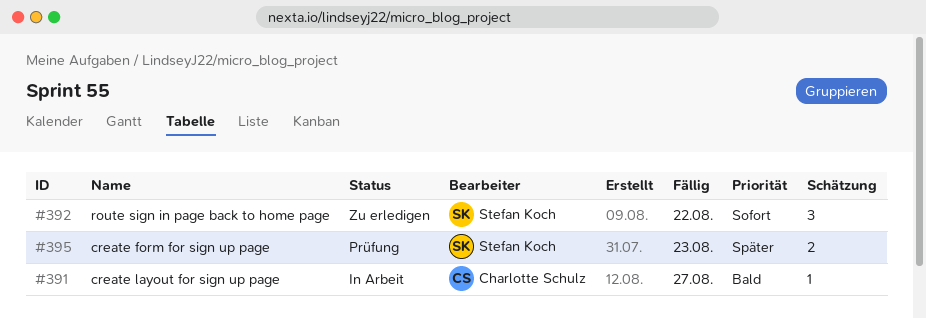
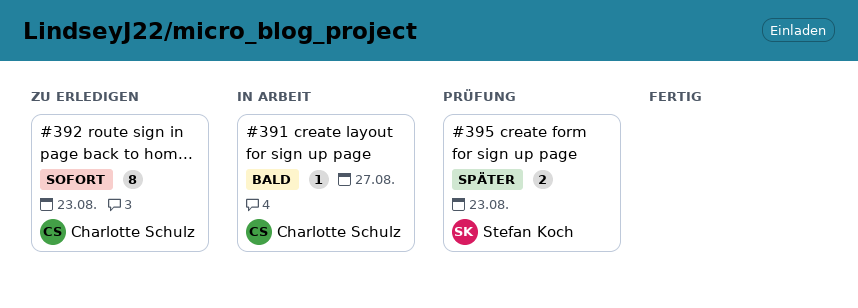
#392, owner: Stefan Koch -> Charlotte Schulz
#392, estimate: 3 -> 8
#392, due: Aug 22 -> Aug 23

